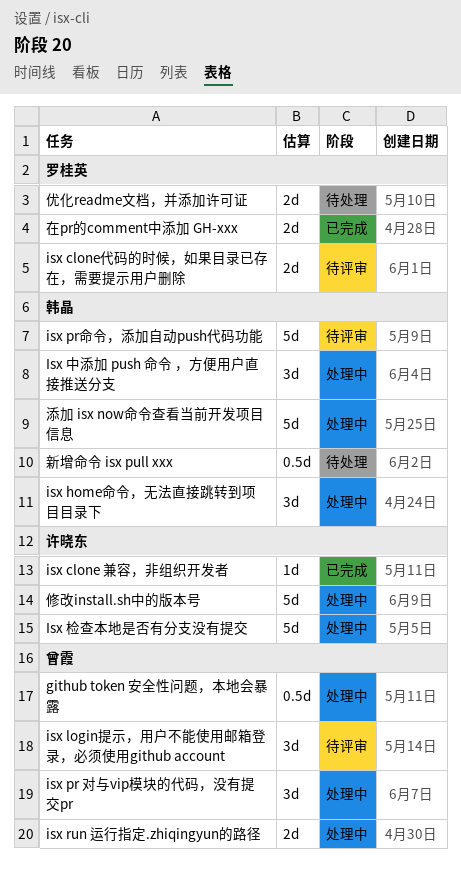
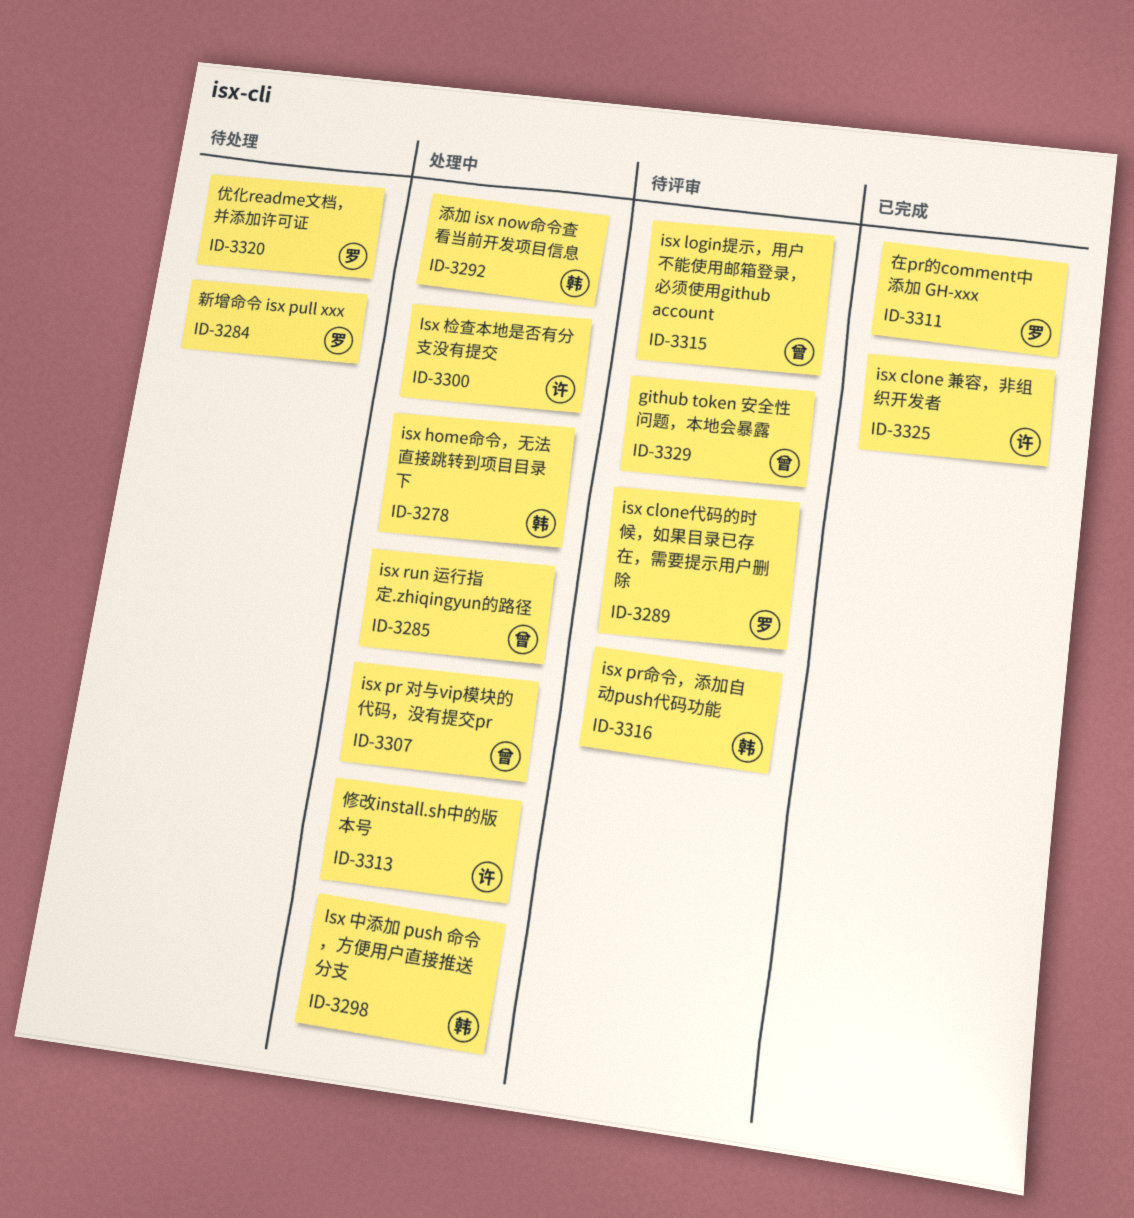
github token 安全性问题，本地会暴露, status: 处理中 -> 待评审
新增命令 isx pull xxx, owner: 韩晶 -> 罗桂英

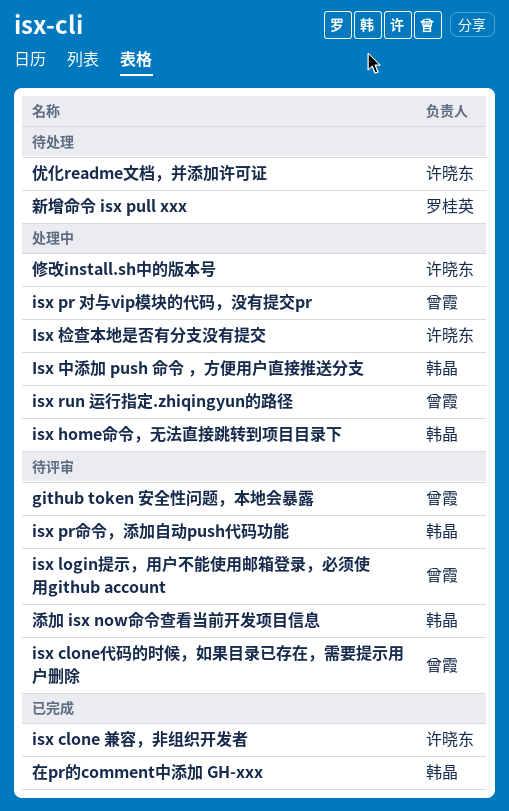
isx clone代码的时候，如果目录已存在，需要提示用户删除, owner: 罗桂英 -> 曾霞
优化readme文档，并添加许可证, owner: 罗桂英 -> 许晓东
在pr的comment中添加 GH-xxx, owner: 罗桂英 -> 韩晶
添加 isx now命令查看当前开发项目信息, status: 处理中 -> 待评审

